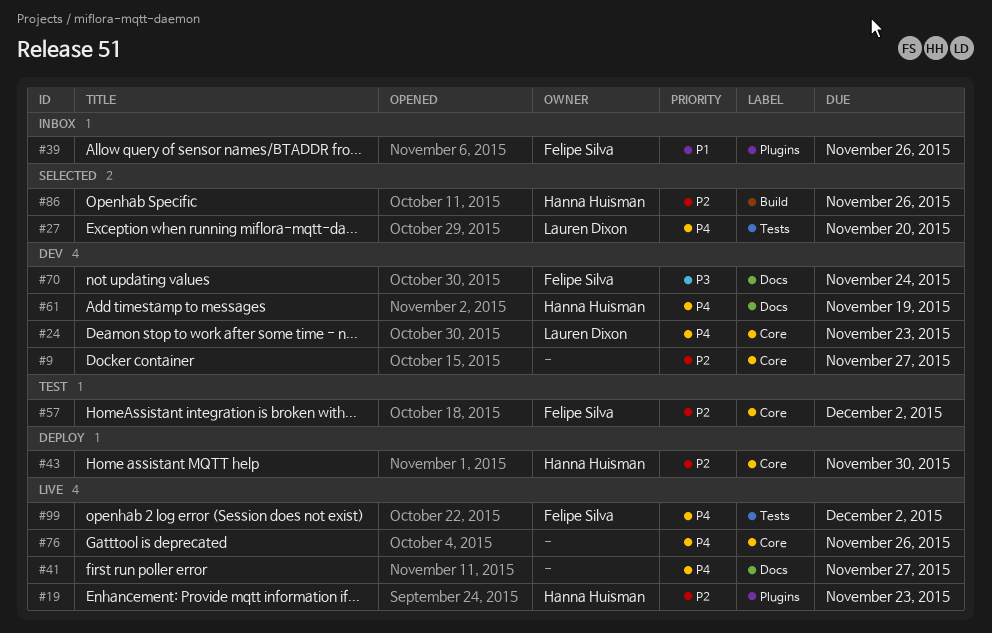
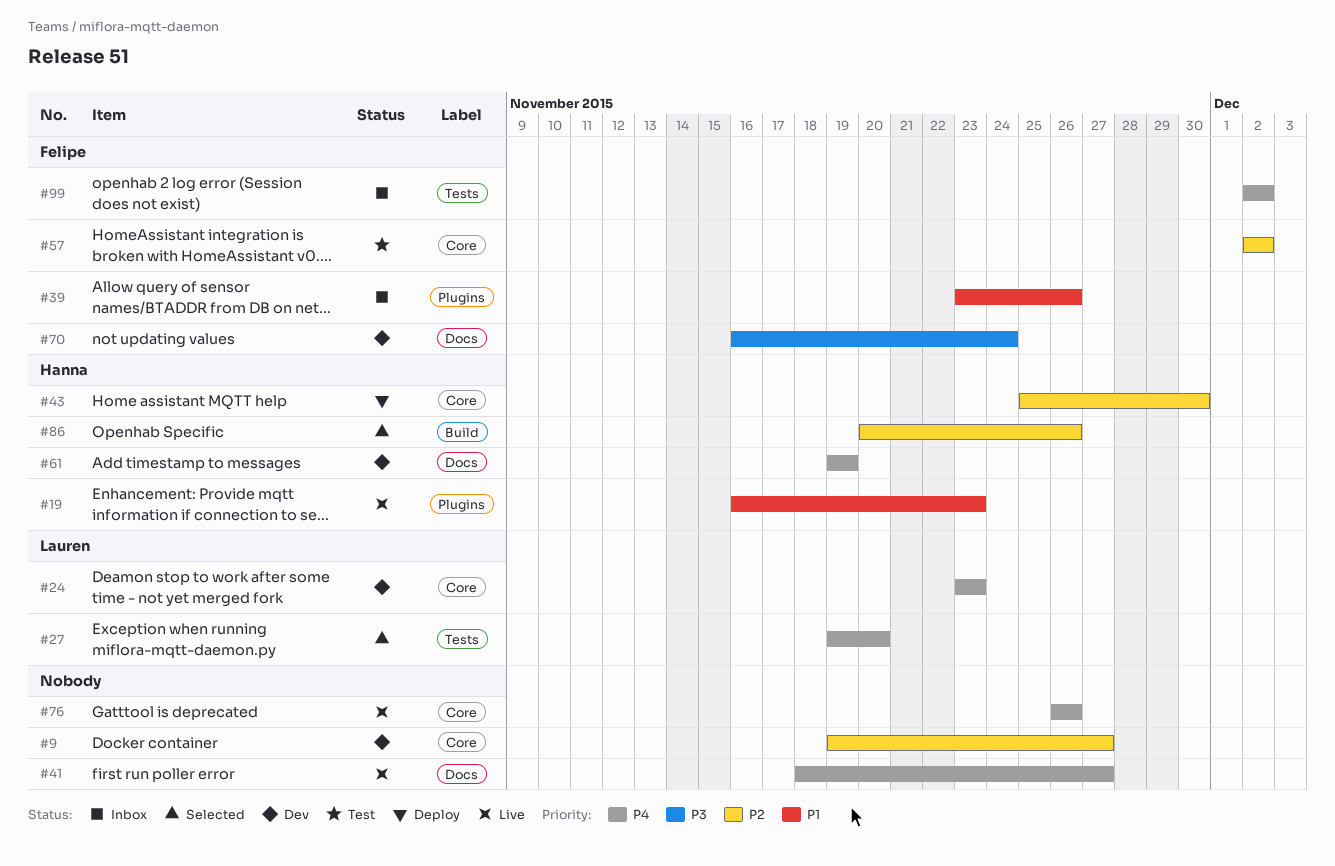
#19, priority: P2 -> P1
#99, status: Live -> Inbox

